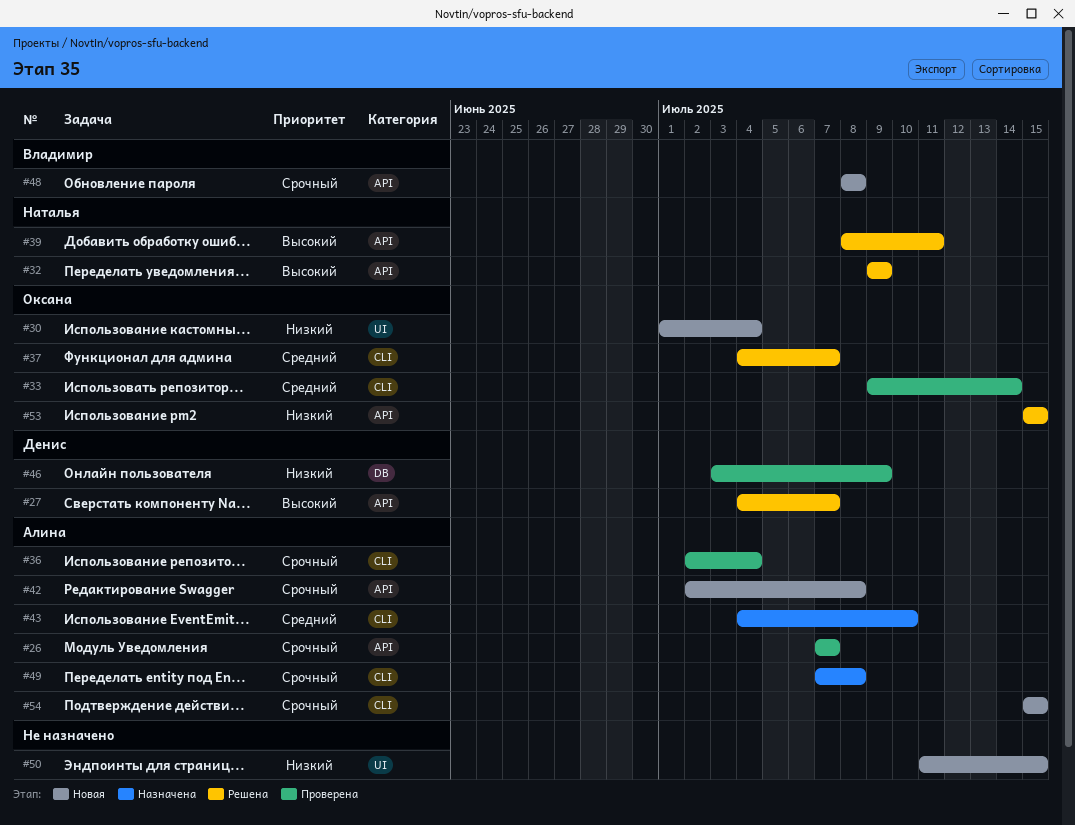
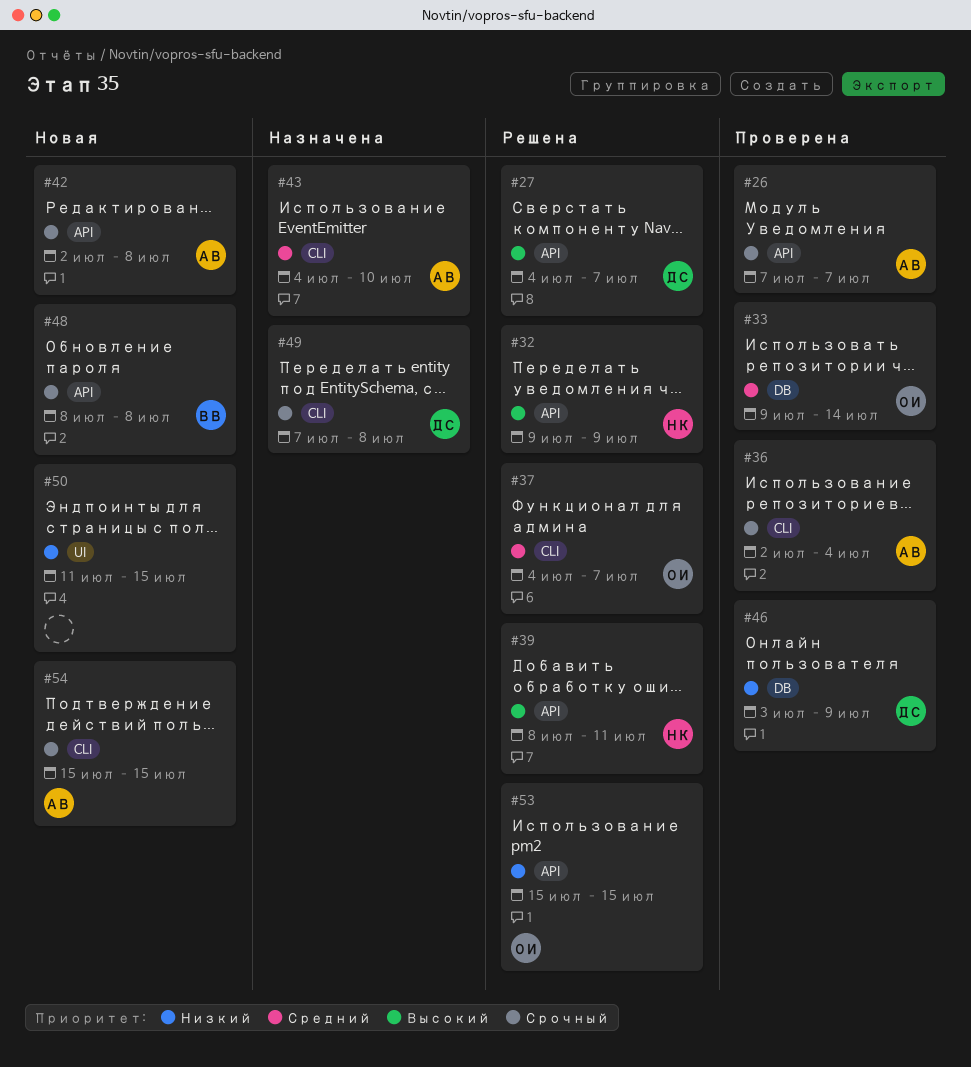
#30: present -> none
#33, label: CLI -> DB
#49, owner: Алина -> Денис

